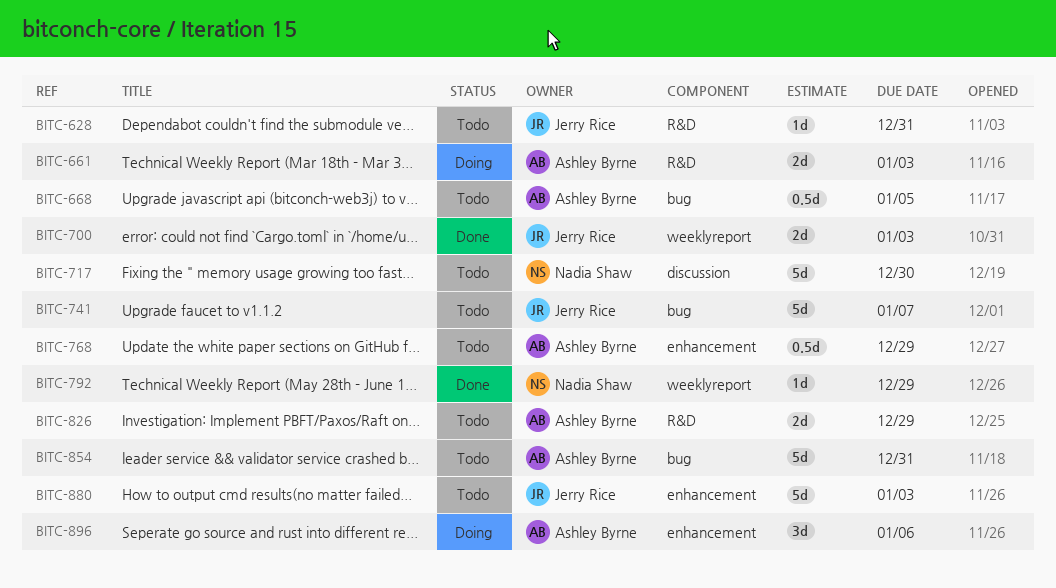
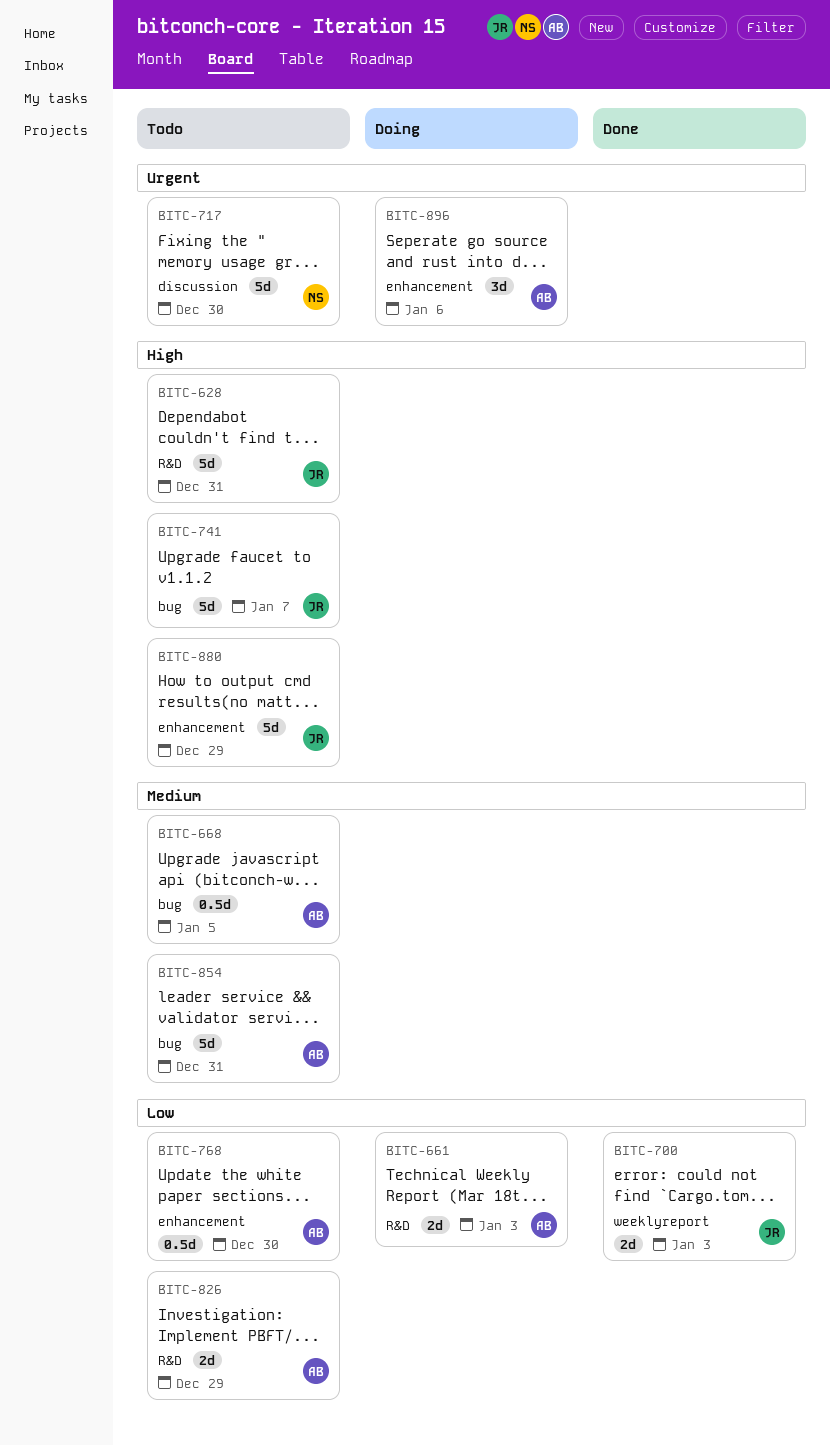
BITC-628, estimate: 1d -> 5d
BITC-768, due: Dec 29 -> Dec 30
BITC-792: present -> none
BITC-880, due: Jan 3 -> Dec 29

